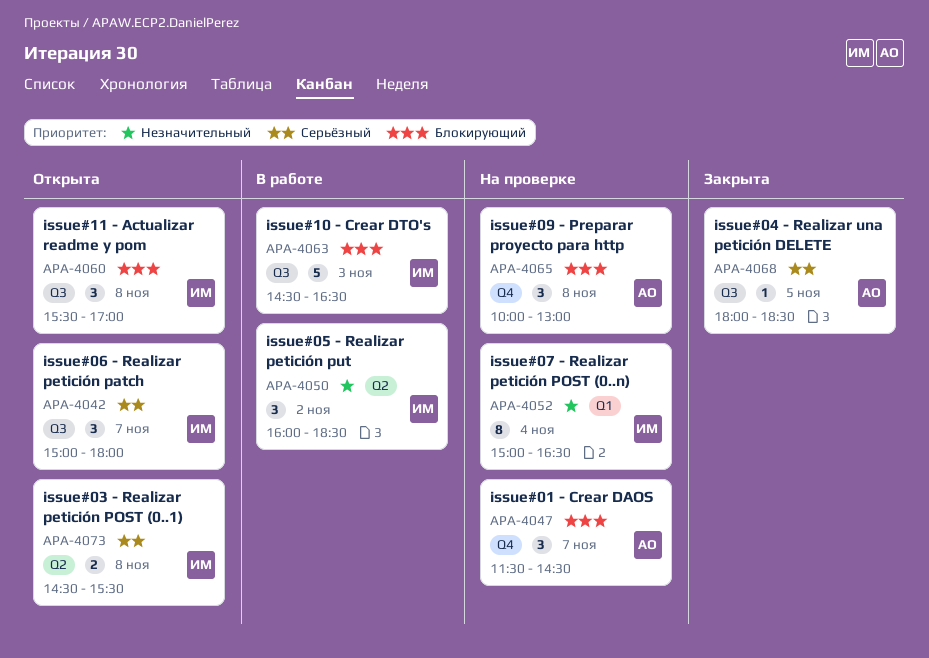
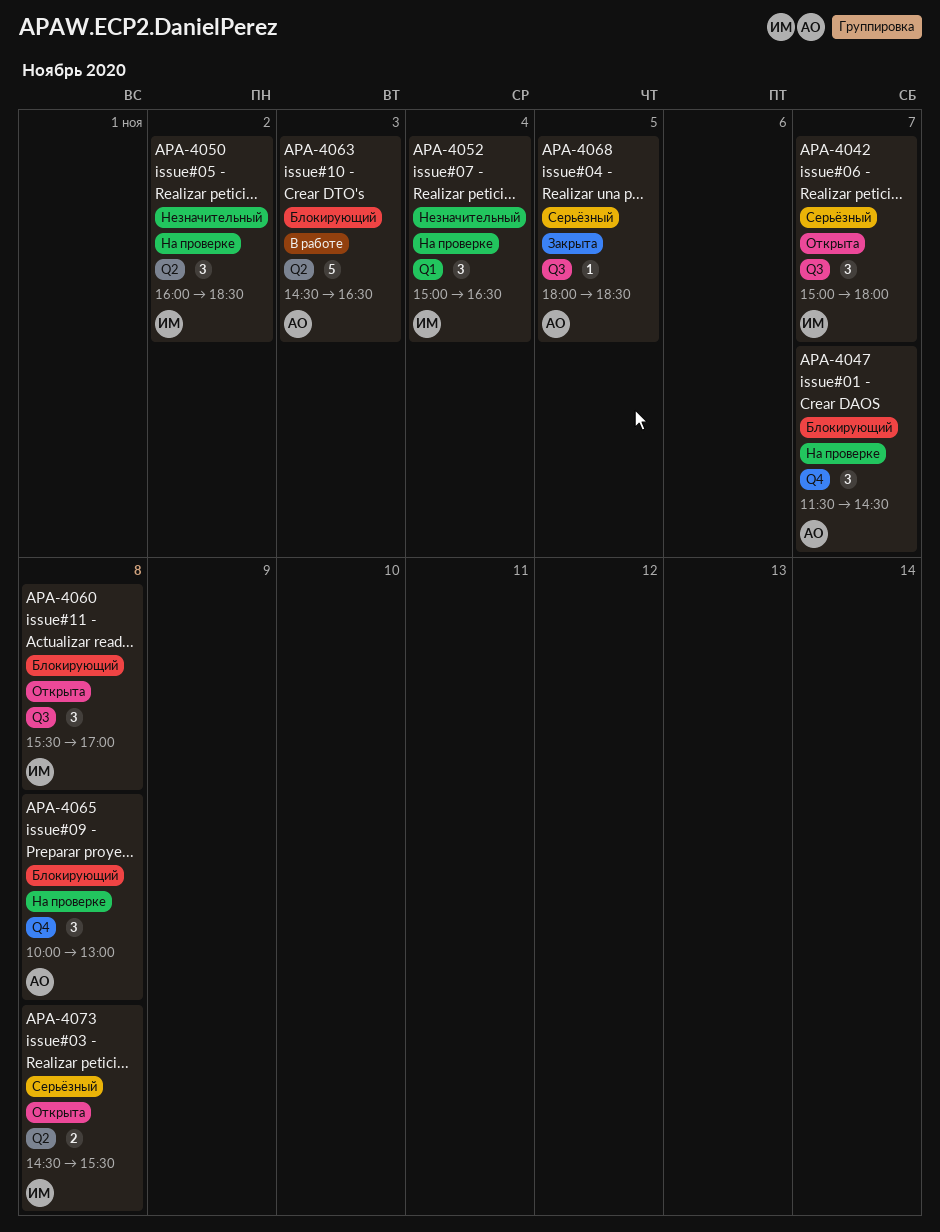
APA-4050, status: В работе -> На проверке
APA-4052, estimate: 8 -> 3
APA-4063, owner: ИМ -> АО
APA-4063, label: Q3 -> Q2

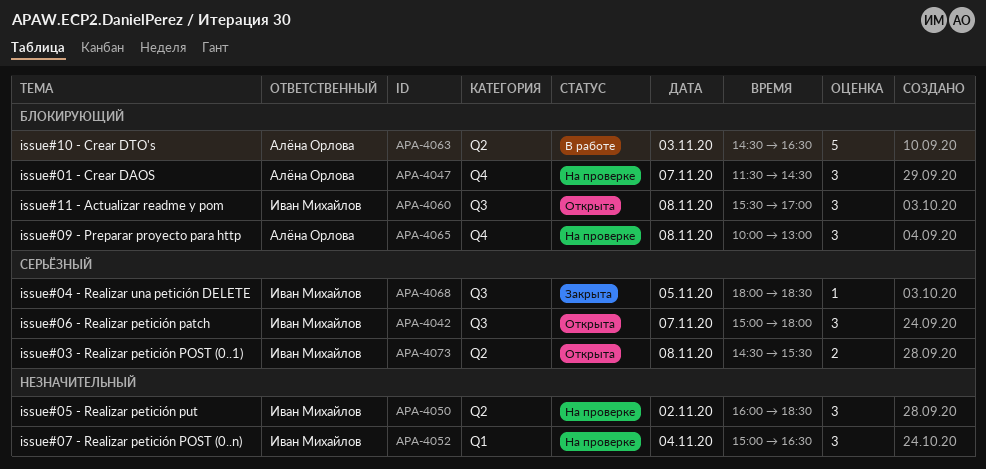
APA-4068, owner: Алёна Орлова -> Иван Михайлов

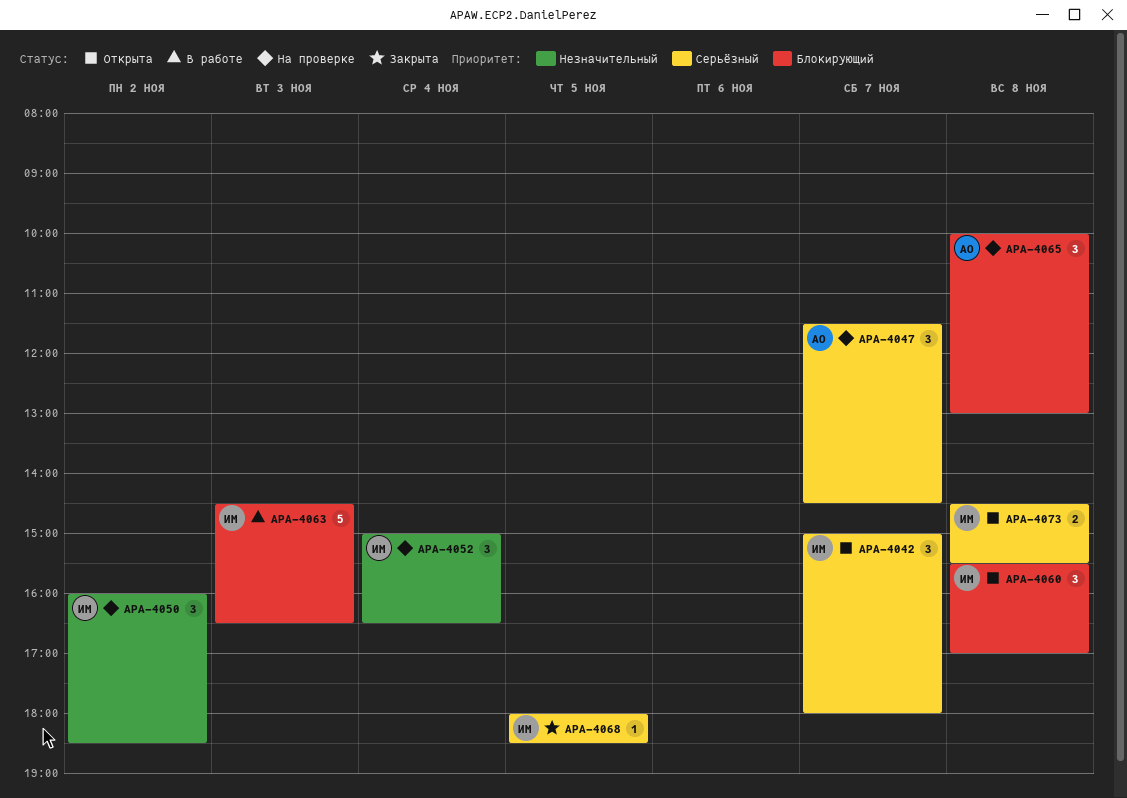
APA-4047, priority: Блокирующий -> Серьёзный
APA-4063, owner: Алёна Орлова -> Иван Михайлов

